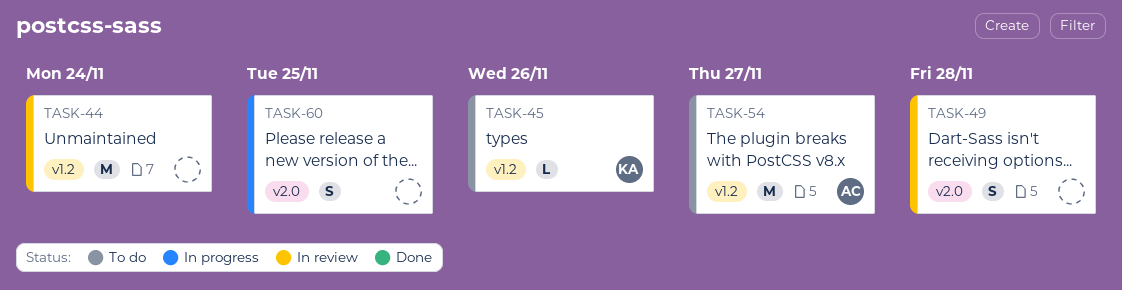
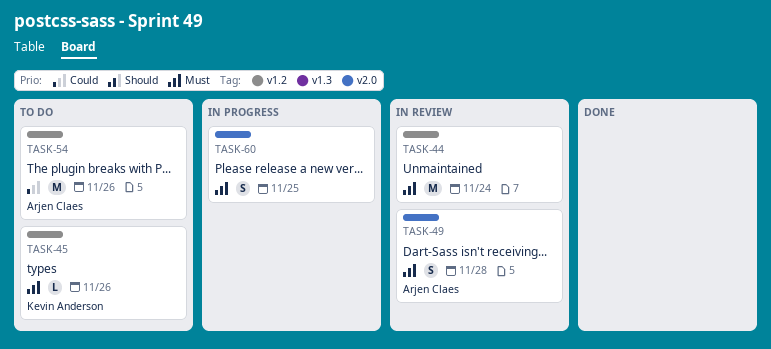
TASK-49, owner: none -> Arjen Claes
TASK-54, due: Nov 27 -> Nov 26

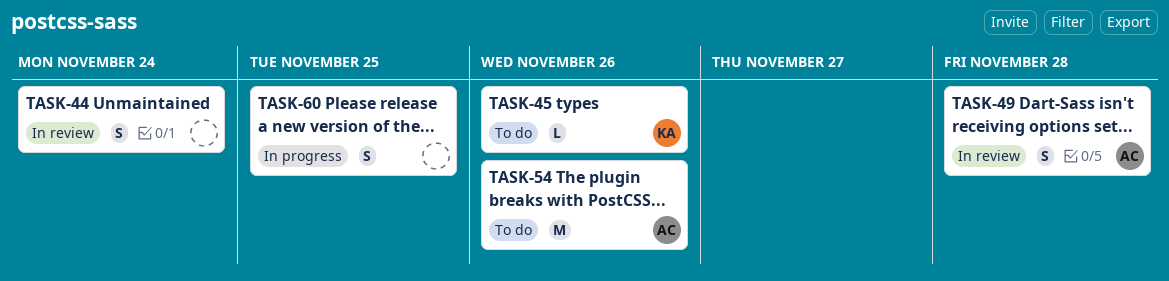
TASK-44, estimate: M -> S

